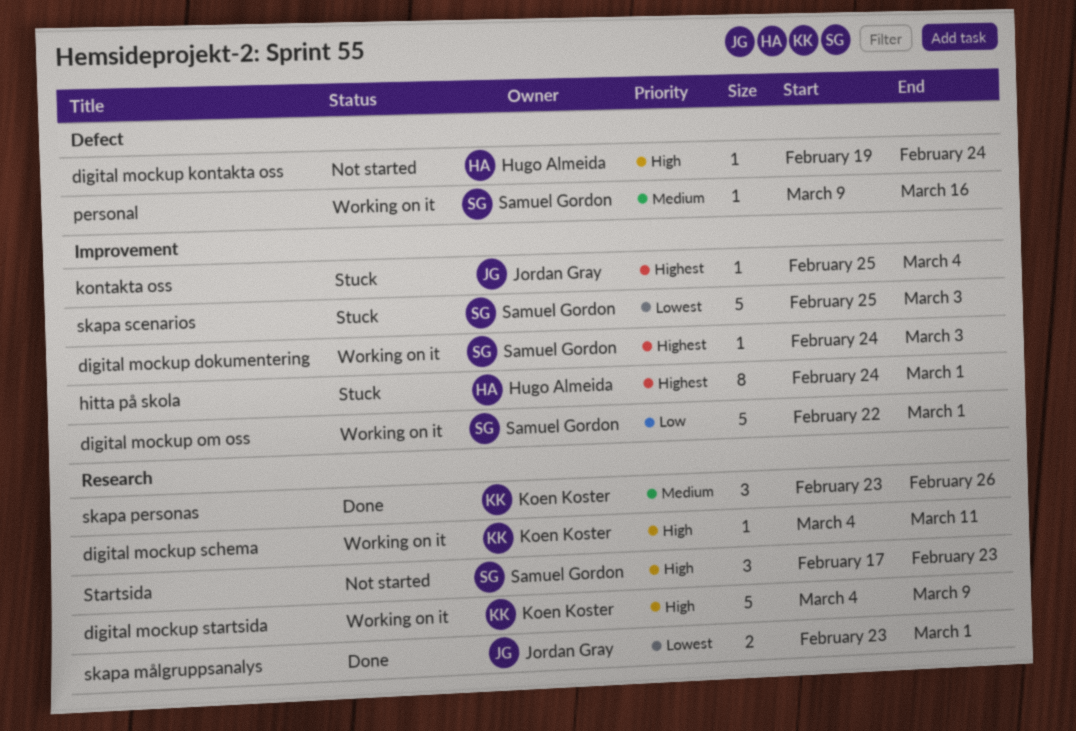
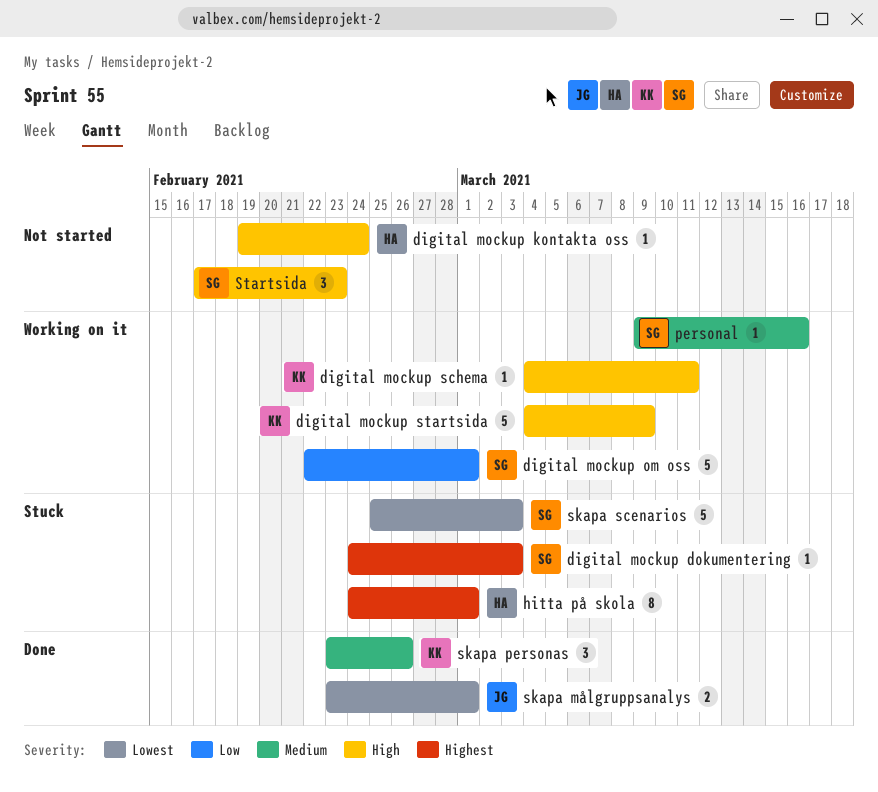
digital mockup dokumentering, status: Working on it -> Stuck
kontakta oss: present -> none

